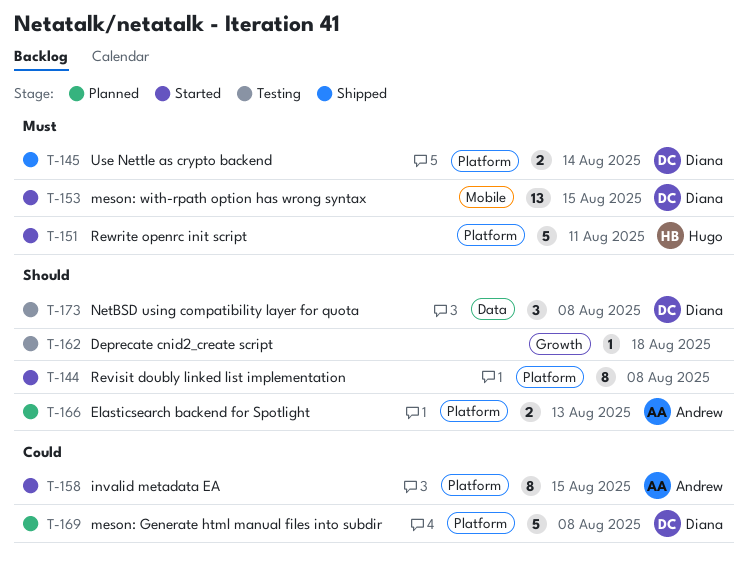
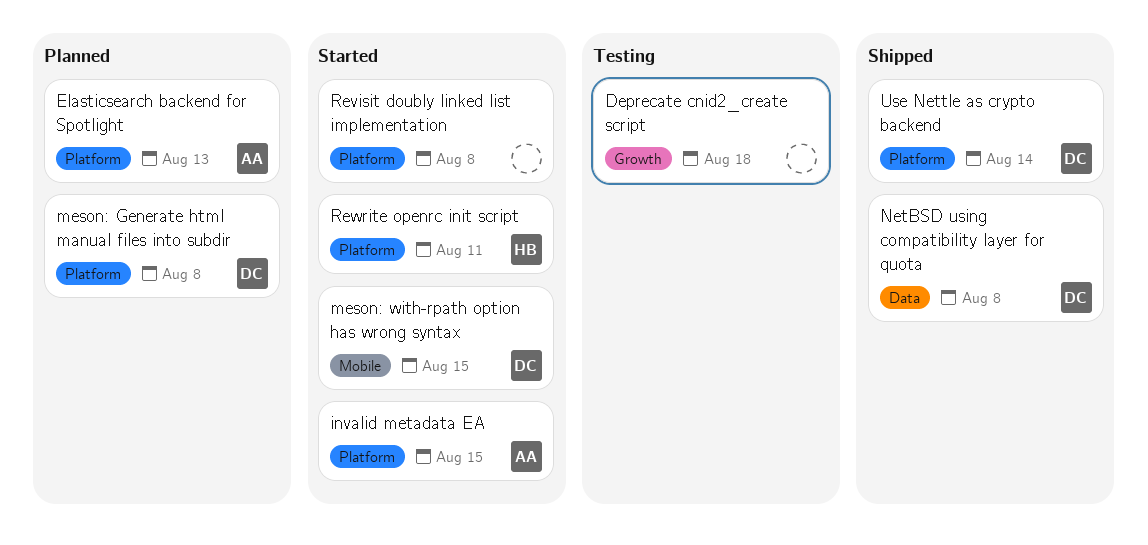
NetBSD using compatibility layer for quota, status: Testing -> Shipped

